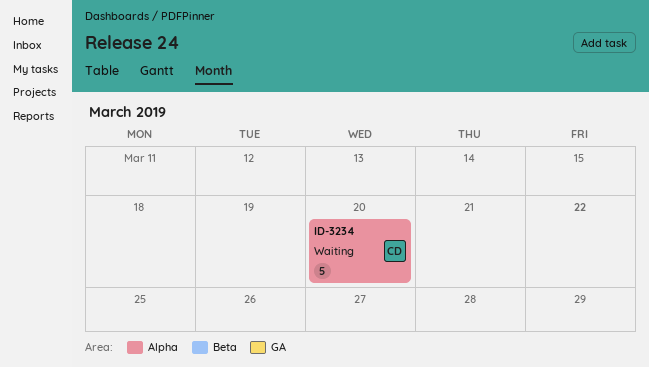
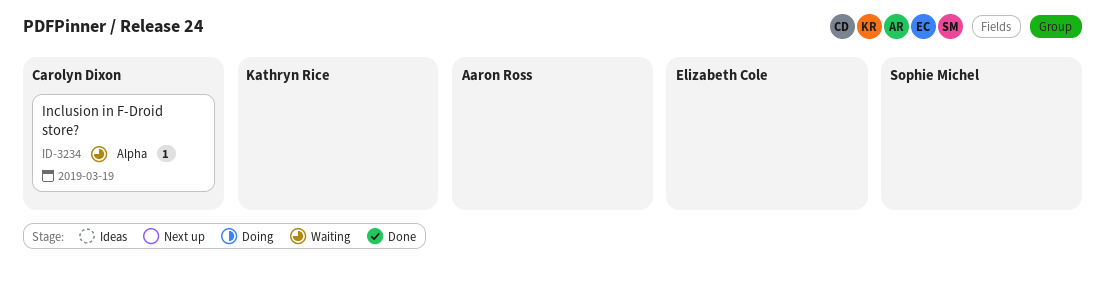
ID-3234, estimate: 5 -> 1
ID-3234, due: Mar 20 -> Mar 19

